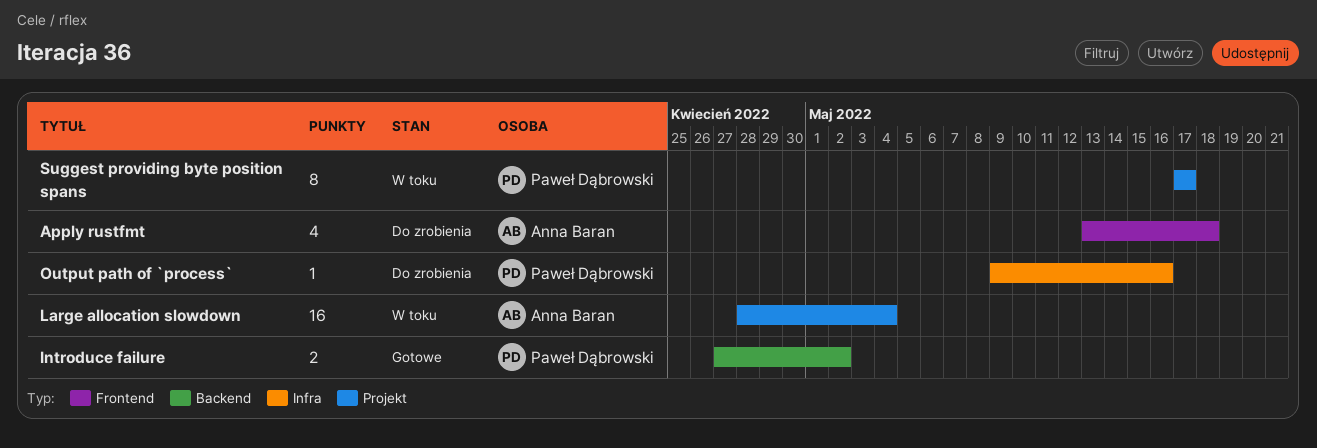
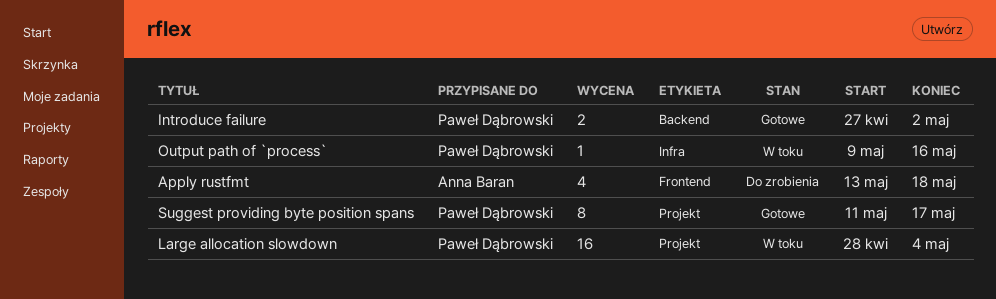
Large allocation slowdown, owner: Anna Baran -> Paweł Dąbrowski
Output path of `process`, status: Do zrobienia -> W toku
Suggest providing byte position spans, status: W toku -> Gotowe
Suggest providing byte position spans, start: May 17 -> May 11

